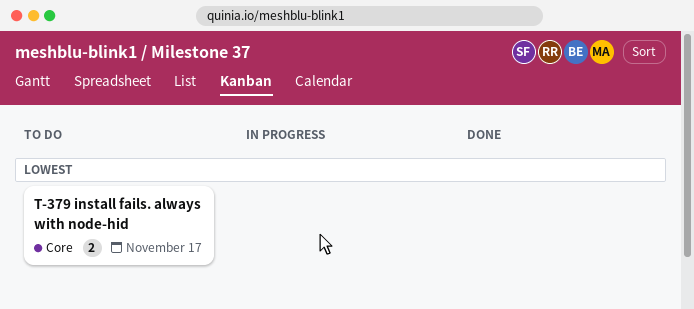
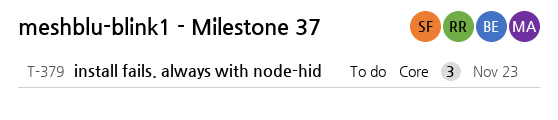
T-379, estimate: 2 -> 3
T-379, due: Nov 17 -> Nov 23

